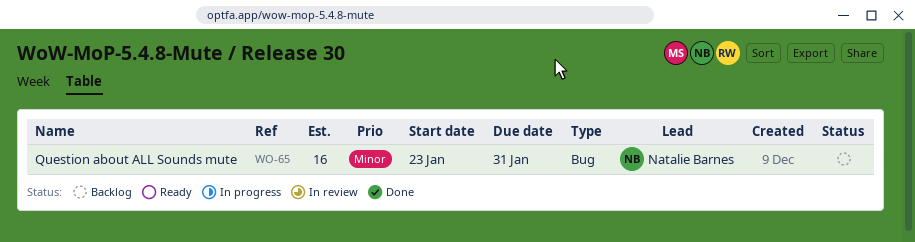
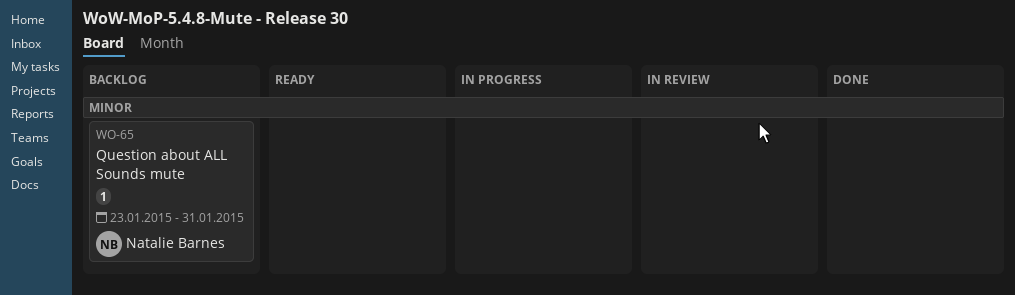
WO-65, estimate: 16 -> 1

